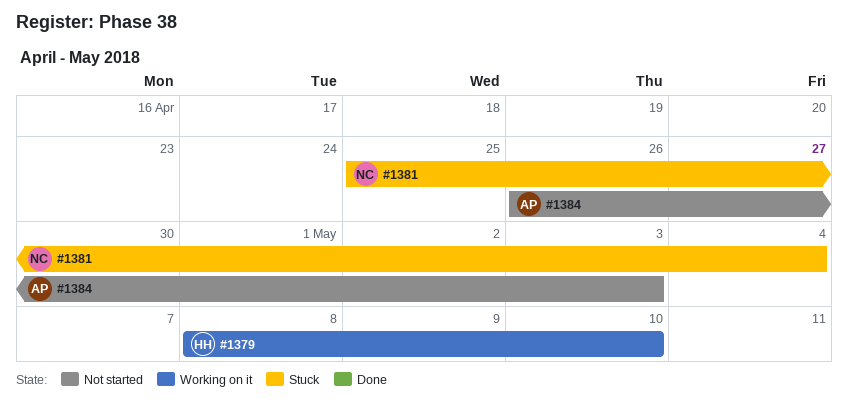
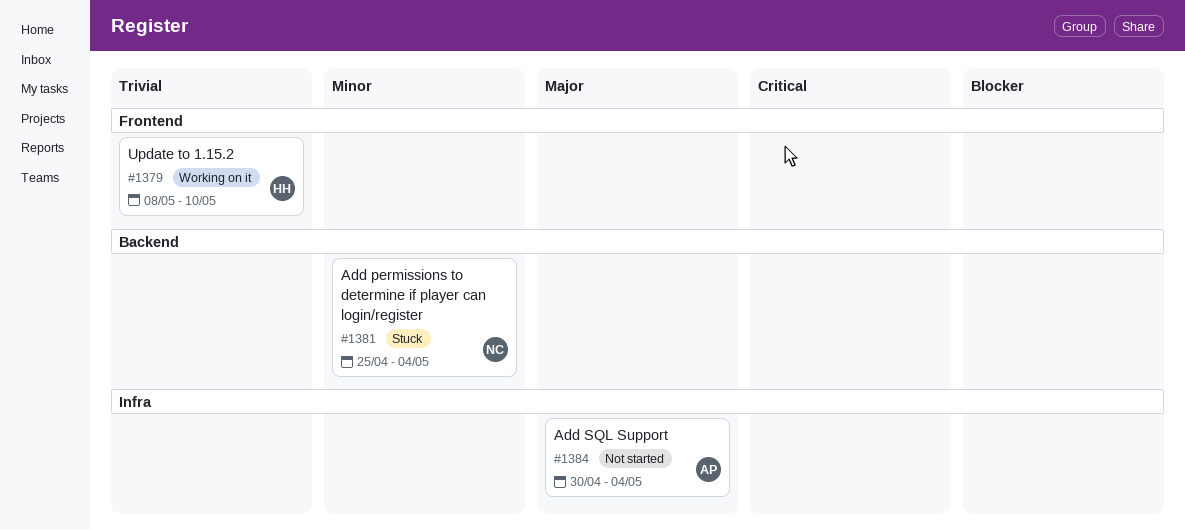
#1384, start: Apr 26 -> Apr 30
#1384, due: May 3 -> May 4

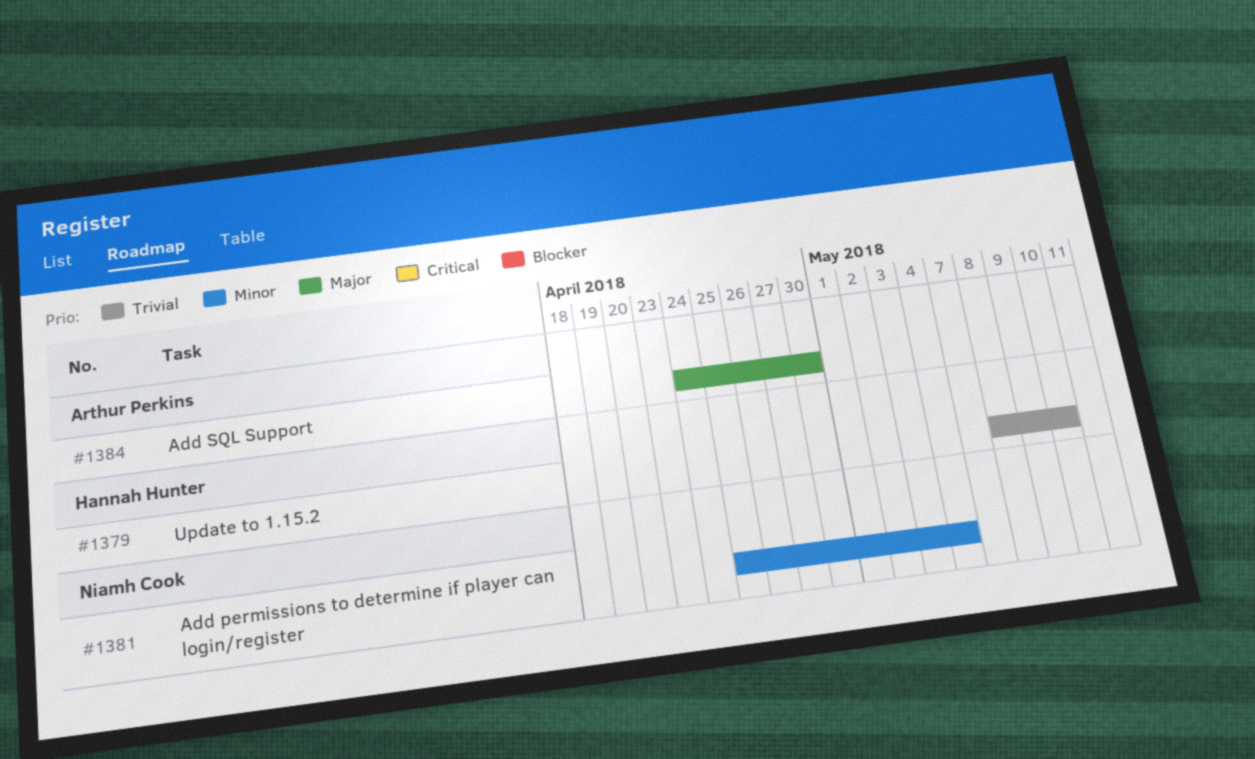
#1384, start: Apr 30 -> Apr 24
#1384, due: May 4 -> Apr 30

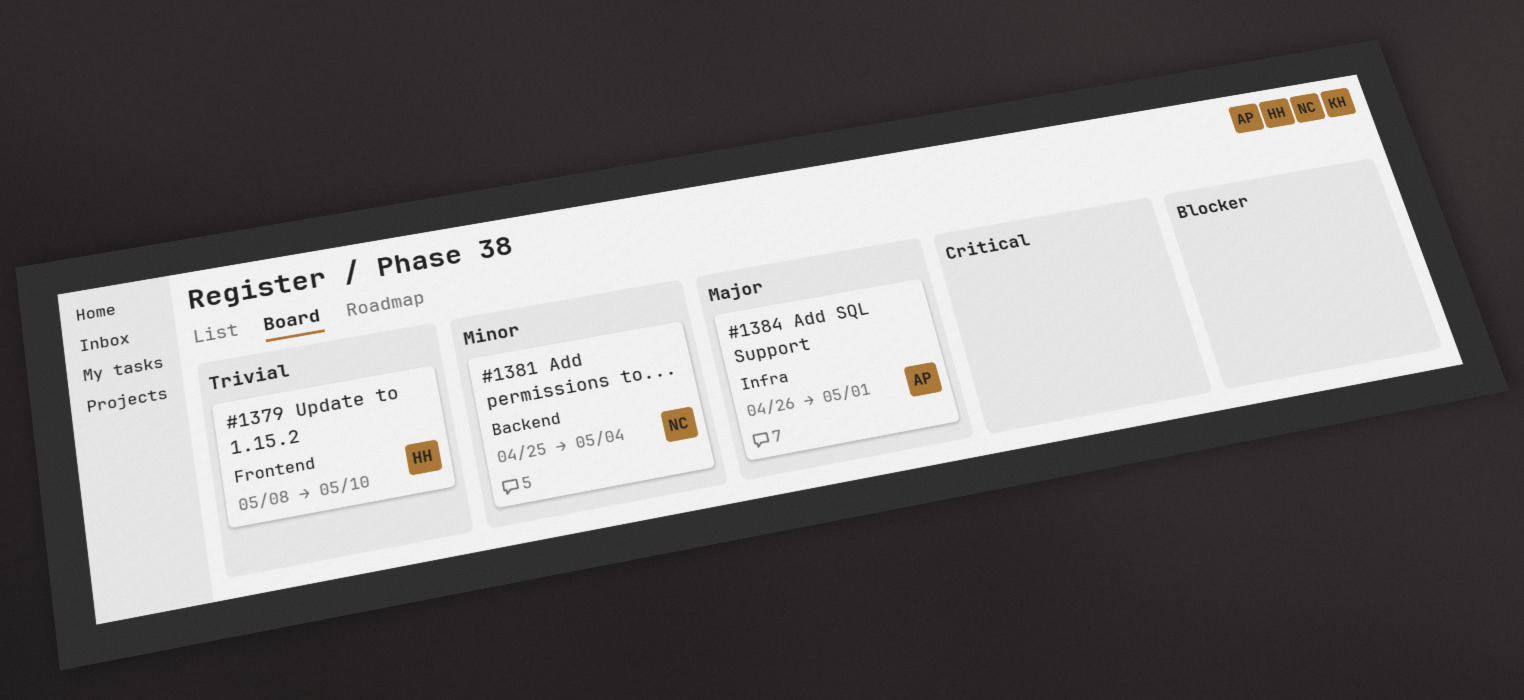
#1384, start: Apr 24 -> Apr 26
#1384, due: Apr 30 -> May 1

